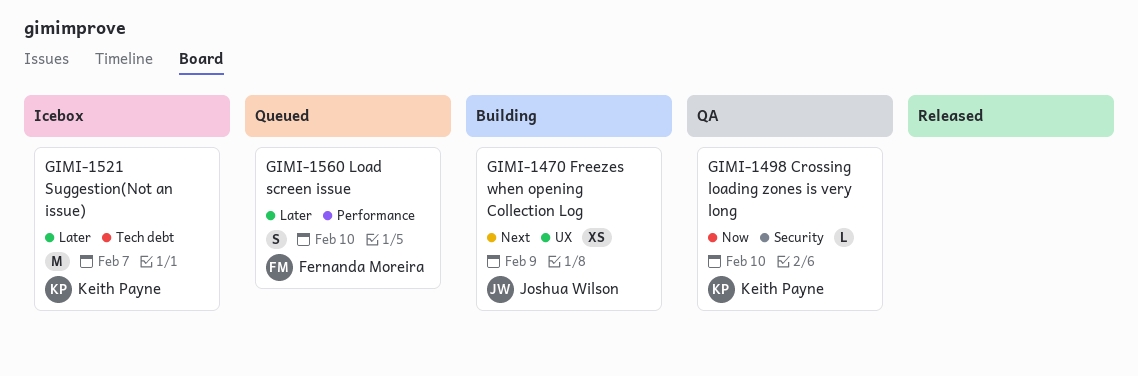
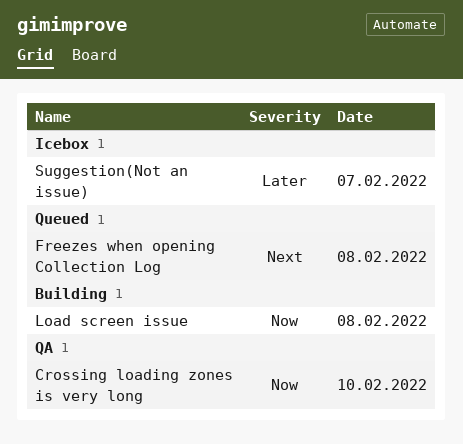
Freezes when opening Collection Log, status: Building -> Queued
Freezes when opening Collection Log, day: Feb 9 -> Feb 8
Load screen issue, status: Queued -> Building
Load screen issue, priority: Later -> Now
Load screen issue, day: Feb 10 -> Feb 8

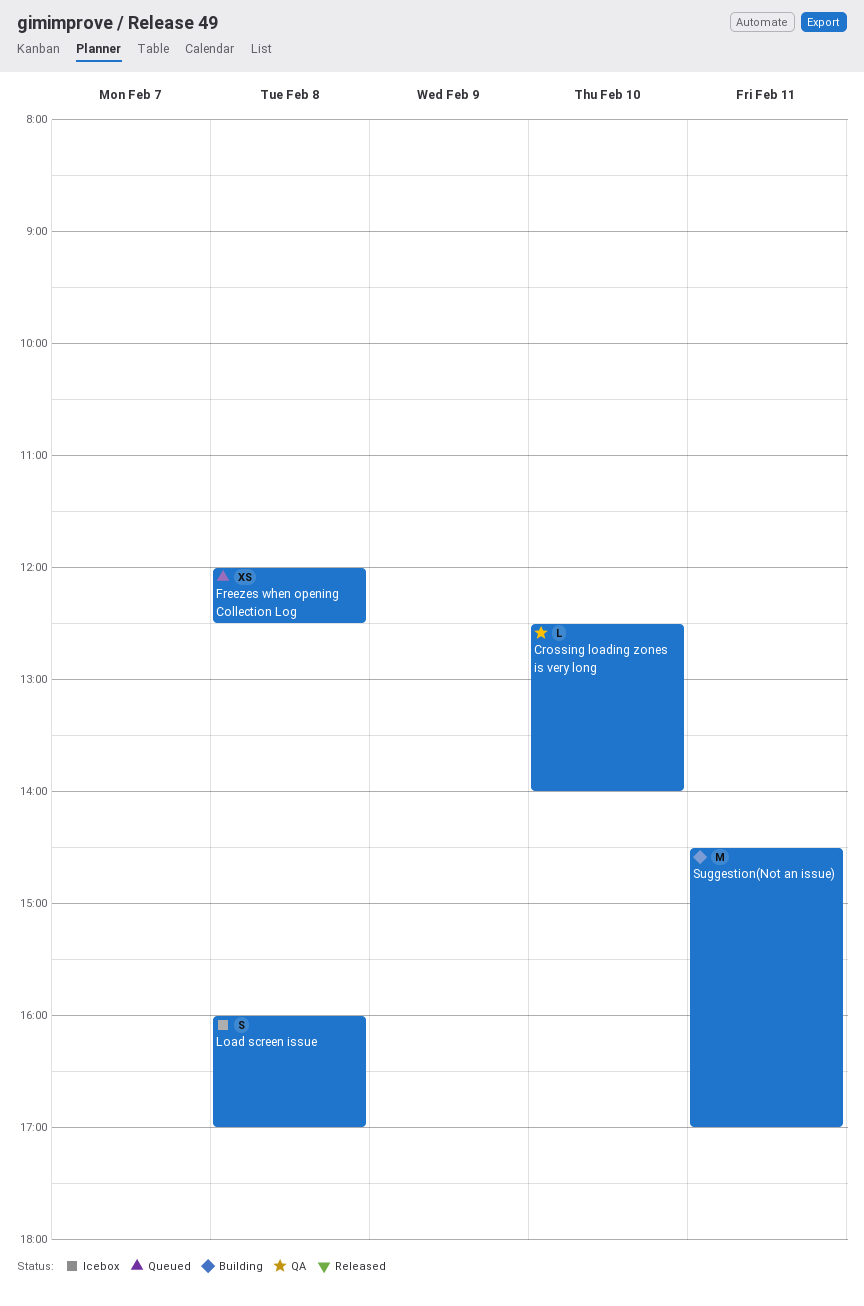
Load screen issue, status: Building -> Icebox
Suggestion(Not an issue), status: Icebox -> Building
Suggestion(Not an issue), day: Feb 7 -> Feb 11

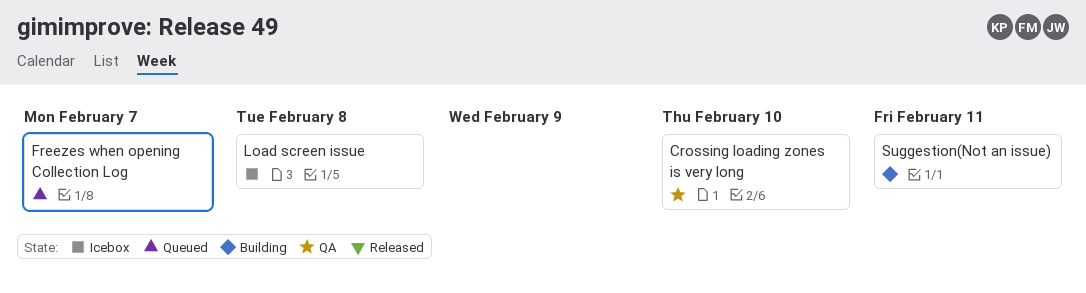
Freezes when opening Collection Log, day: Feb 8 -> Feb 7

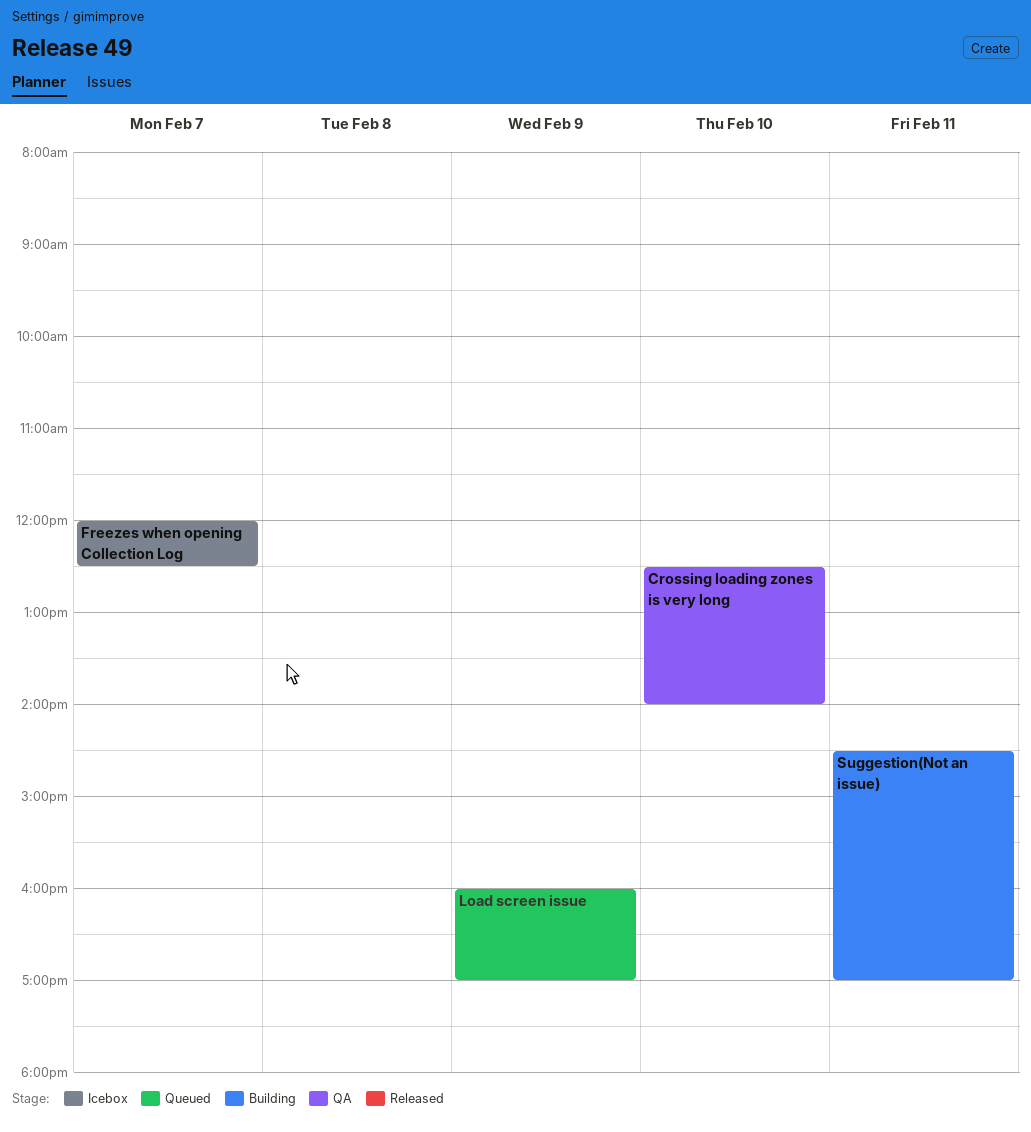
Freezes when opening Collection Log, status: Queued -> Icebox
Load screen issue, status: Icebox -> Queued
Load screen issue, day: Feb 8 -> Feb 9

